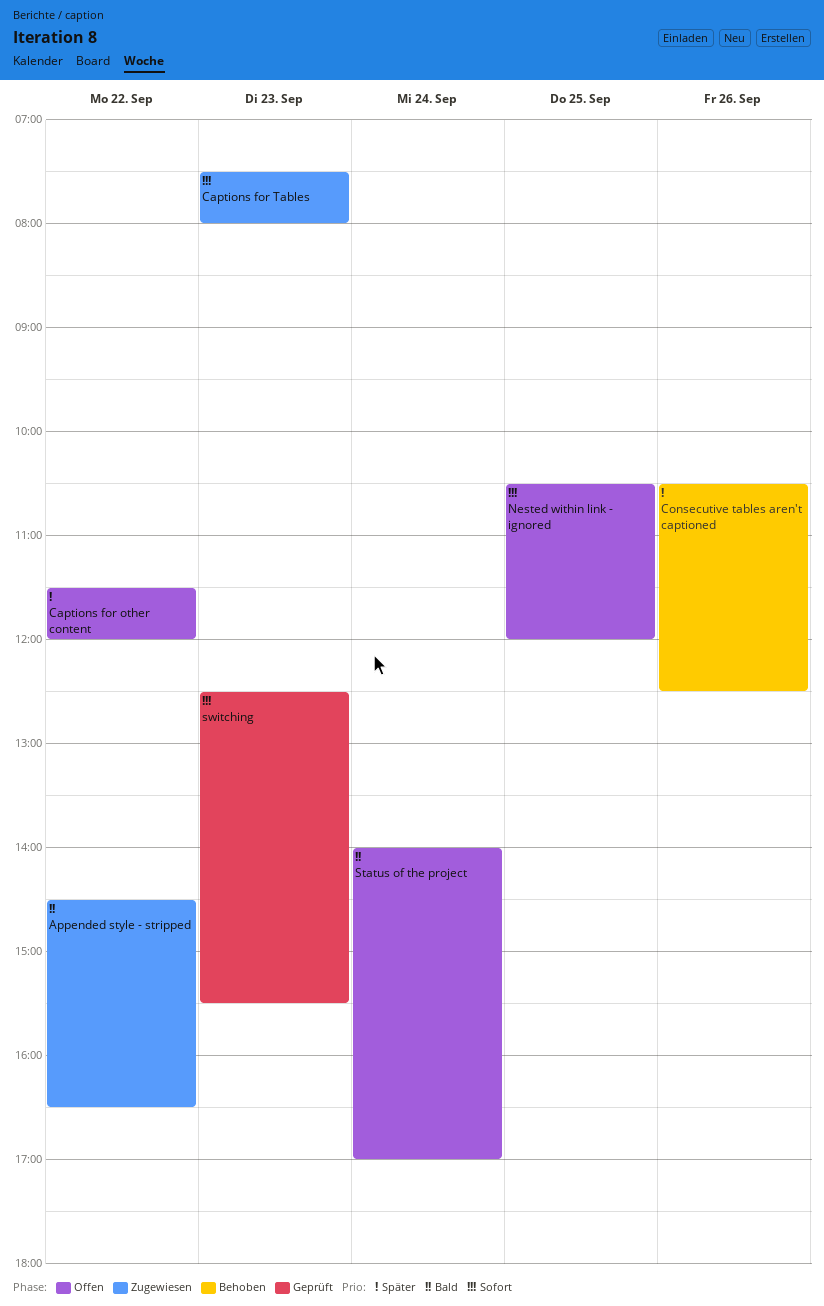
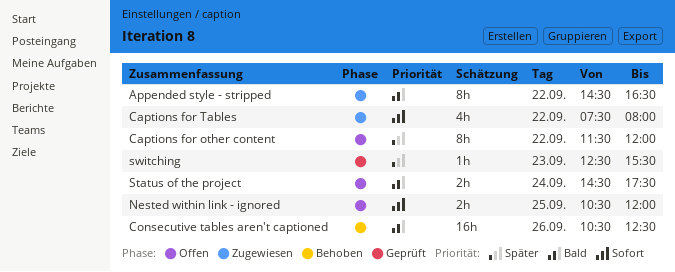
Captions for Tables, day: Sep 23 -> Sep 22
Consecutive tables aren't captioned, priority: Später -> Bald
Status of the project, begins: 14:00 -> 14:30
Status of the project, ends: 17:00 -> 17:30
switching, priority: Sofort -> Später

